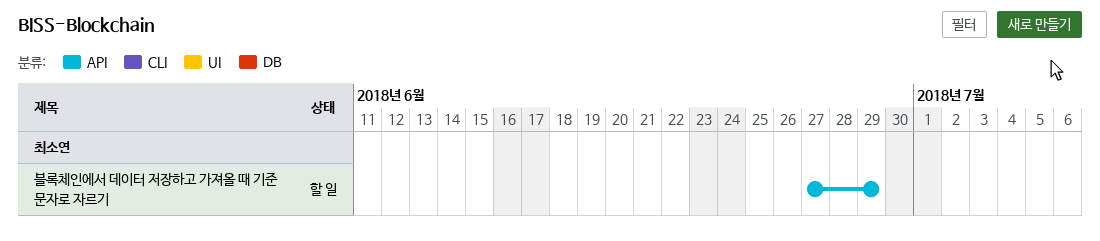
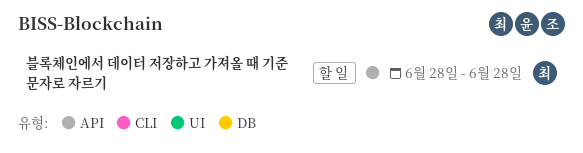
블록체인에서 데이터 저장하고 가져올 때 기준 문자로 자르기, start: Jun 27 -> Jun 28
블록체인에서 데이터 저장하고 가져올 때 기준 문자로 자르기, due: Jun 29 -> Jun 28

